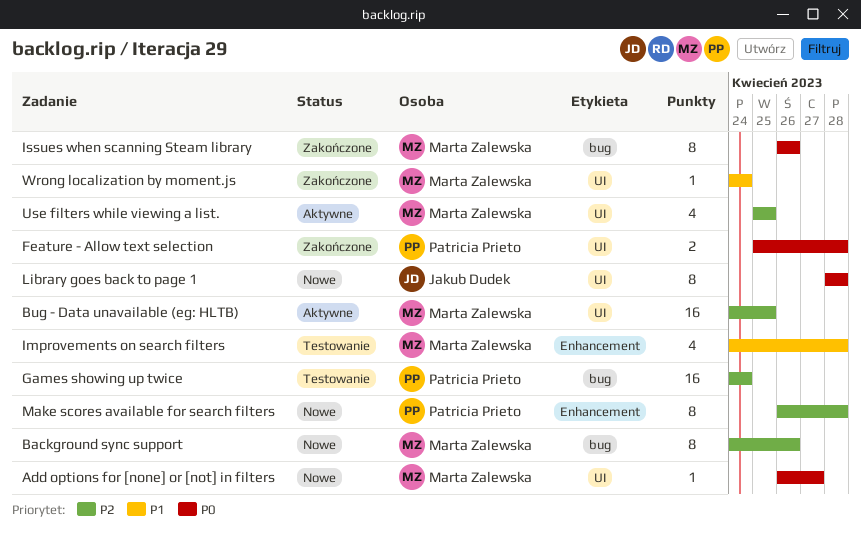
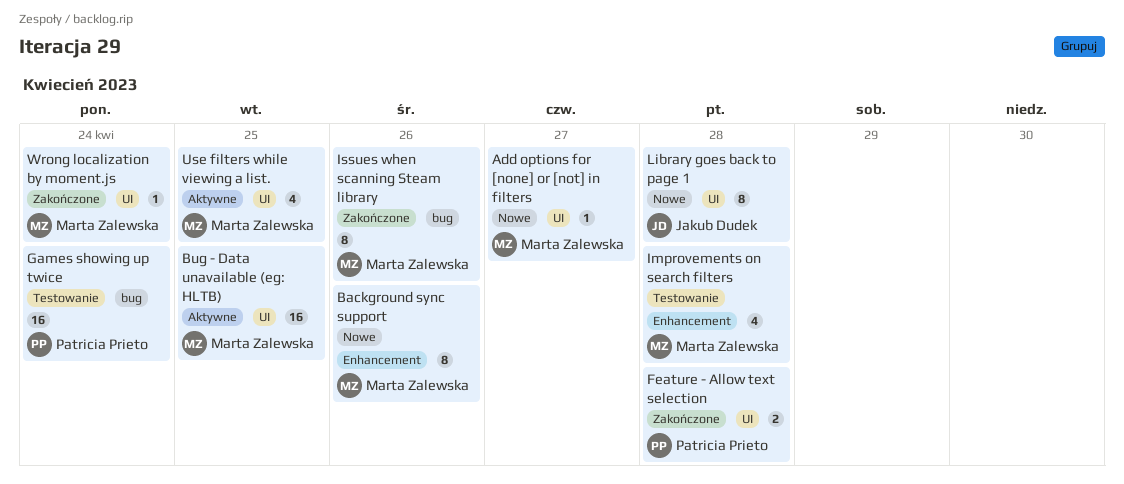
Background sync support, label: bug -> Enhancement
Make scores available for search filters: present -> none

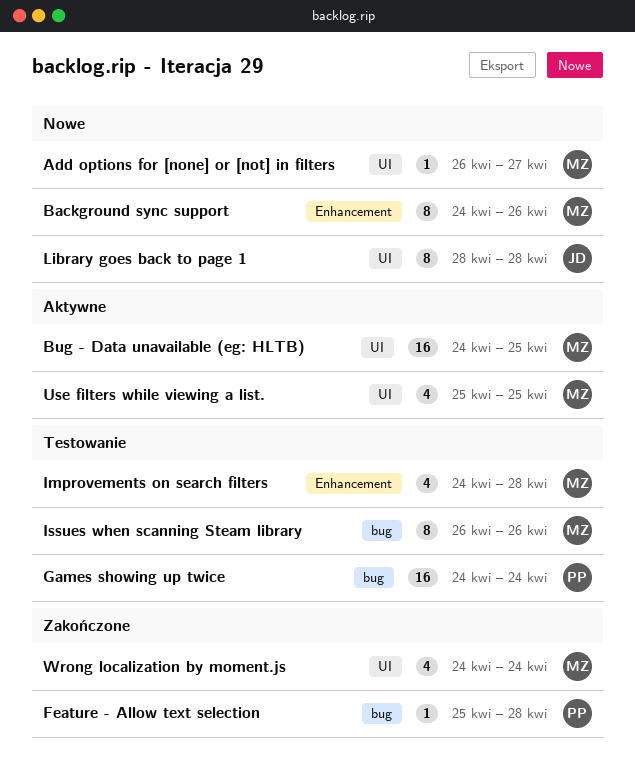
Feature - Allow text selection, label: UI -> bug
Feature - Allow text selection, estimate: 2 -> 1
Issues when scanning Steam library, status: Zakończone -> Testowanie
Wrong localization by moment.js, estimate: 1 -> 4

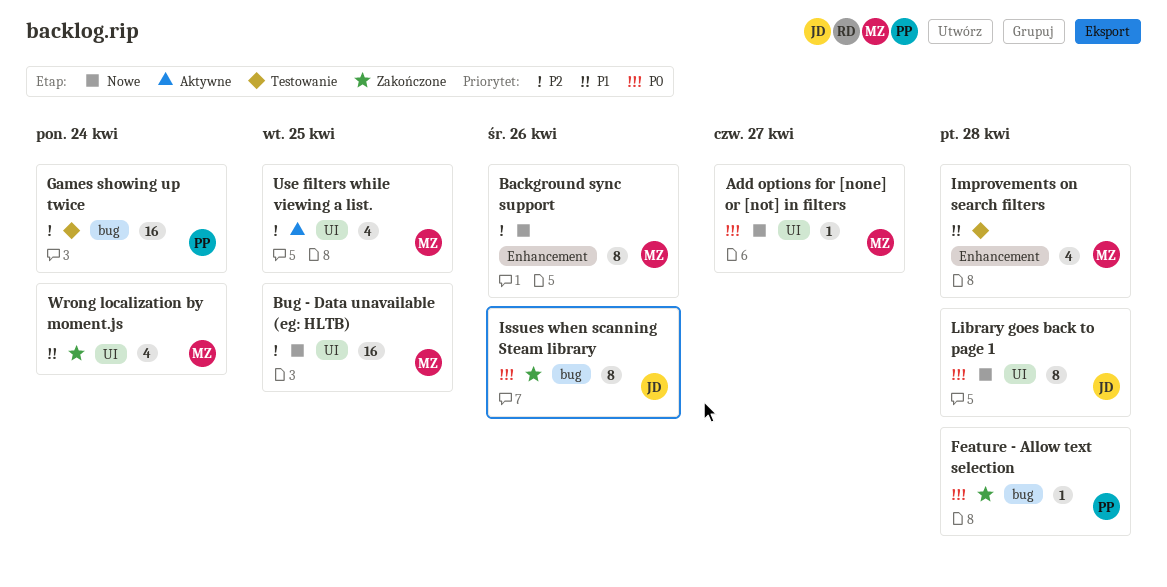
Bug - Data unavailable (eg: HLTB), status: Aktywne -> Nowe
Issues when scanning Steam library, status: Testowanie -> Zakończone
Issues when scanning Steam library, owner: MZ -> JD

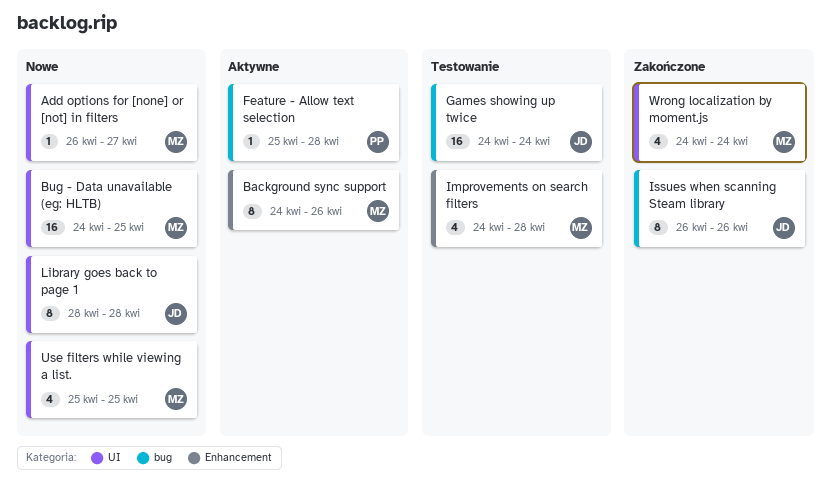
Background sync support, status: Nowe -> Aktywne
Feature - Allow text selection, status: Zakończone -> Aktywne
Games showing up twice, owner: PP -> JD
Use filters while viewing a list., status: Aktywne -> Nowe

